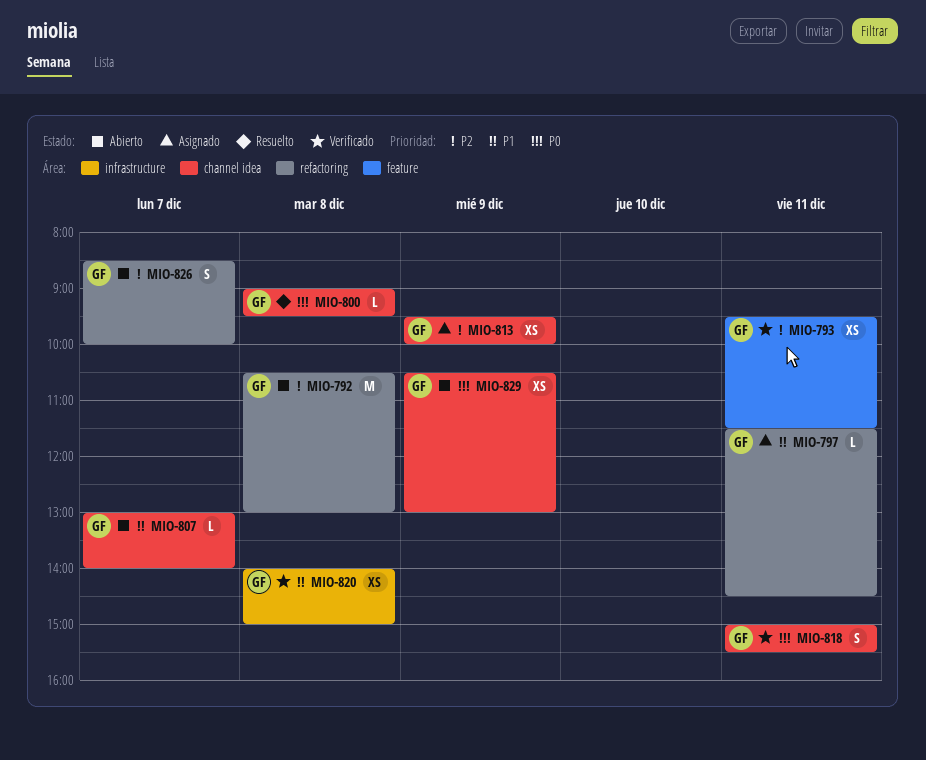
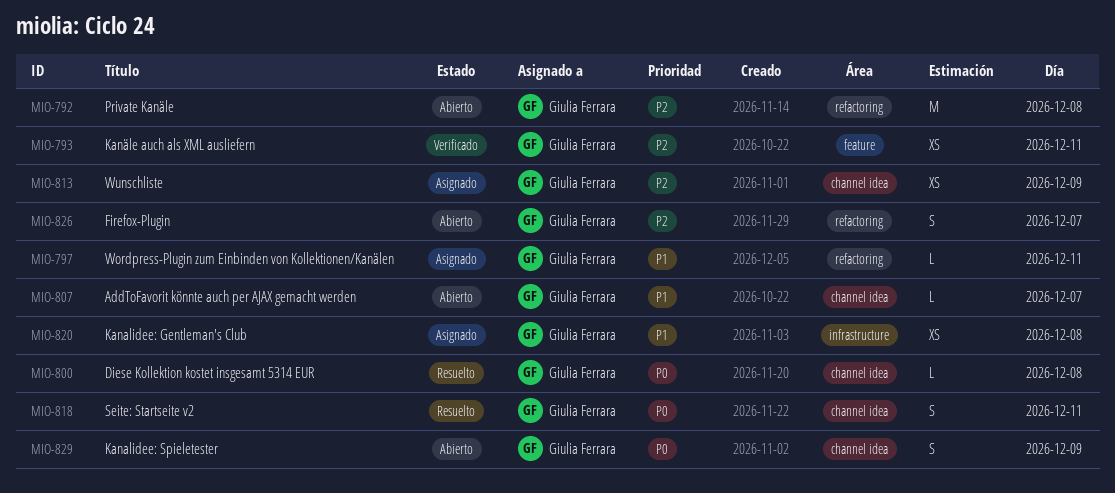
MIO-818, status: Verificado -> Resuelto
MIO-820, status: Verificado -> Asignado
MIO-829, estimate: XS -> S

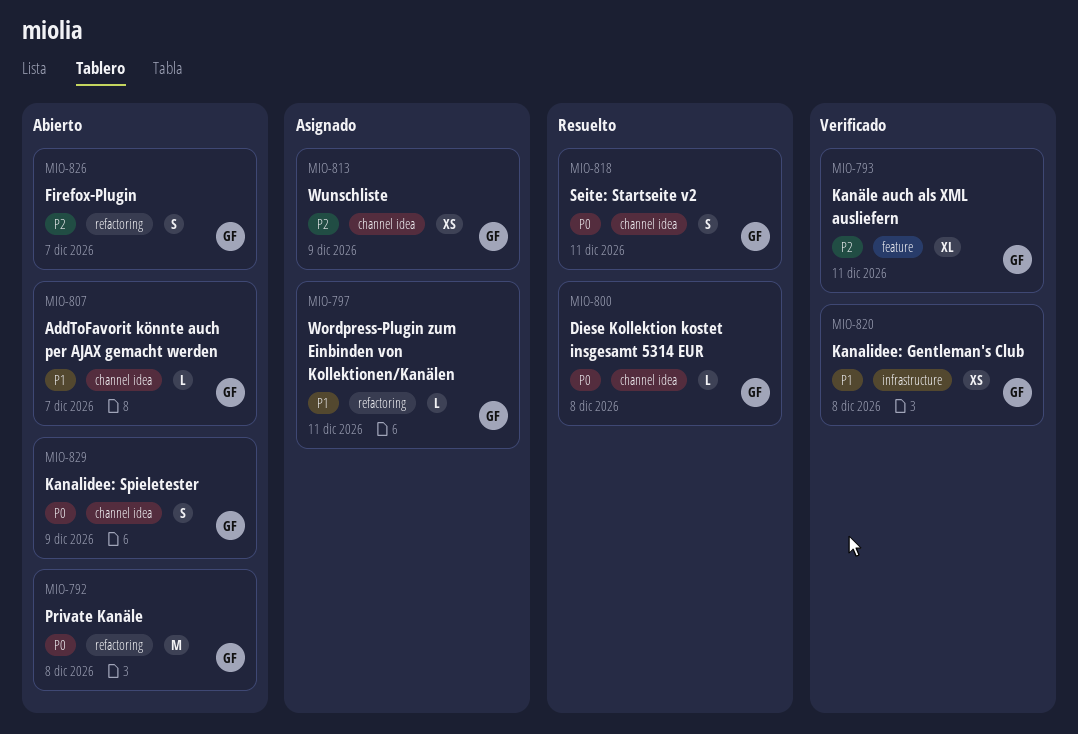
MIO-792, priority: P2 -> P0
MIO-793, estimate: XS -> XL
MIO-820, status: Asignado -> Verificado

